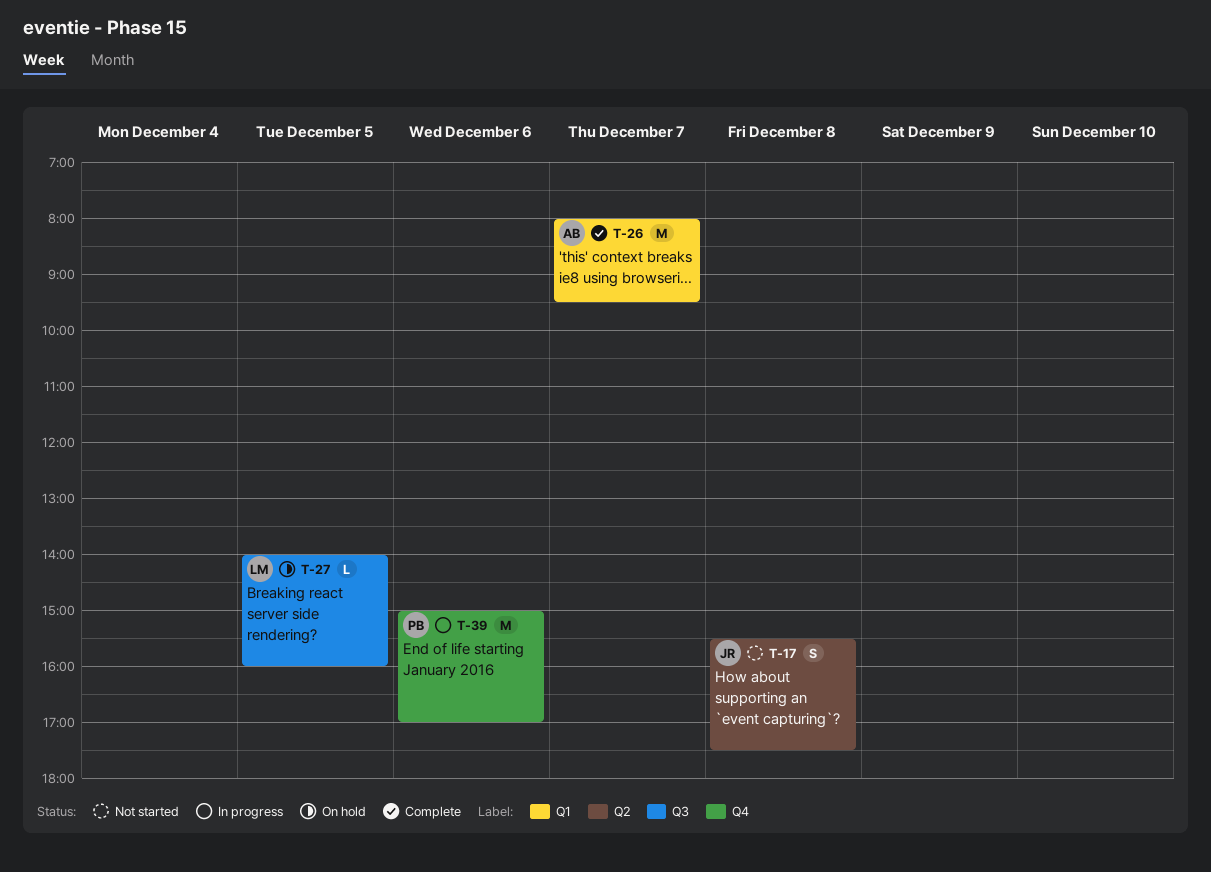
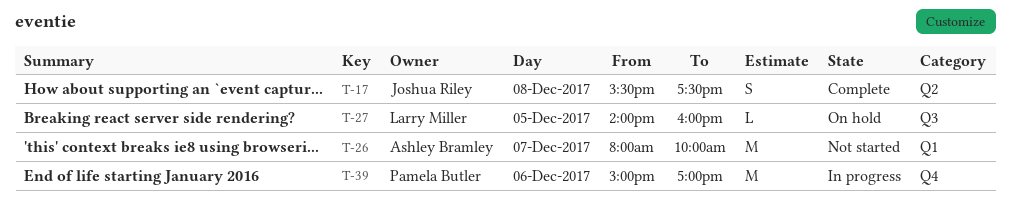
T-17, status: Not started -> Complete
T-26, status: Complete -> Not started
T-26, ends: 09:30 -> 10:00

